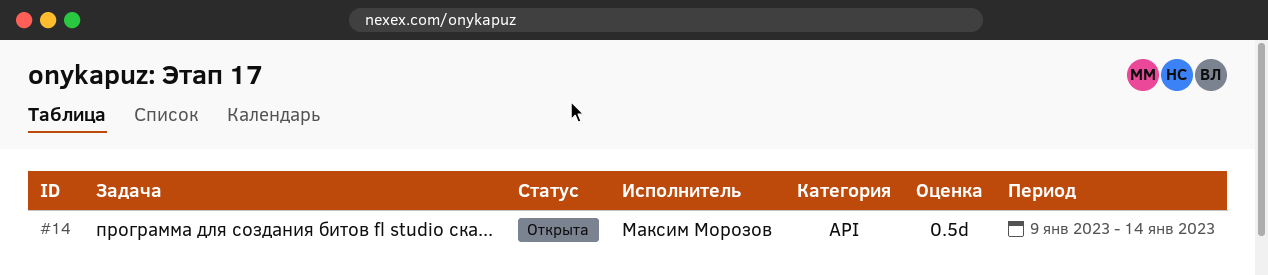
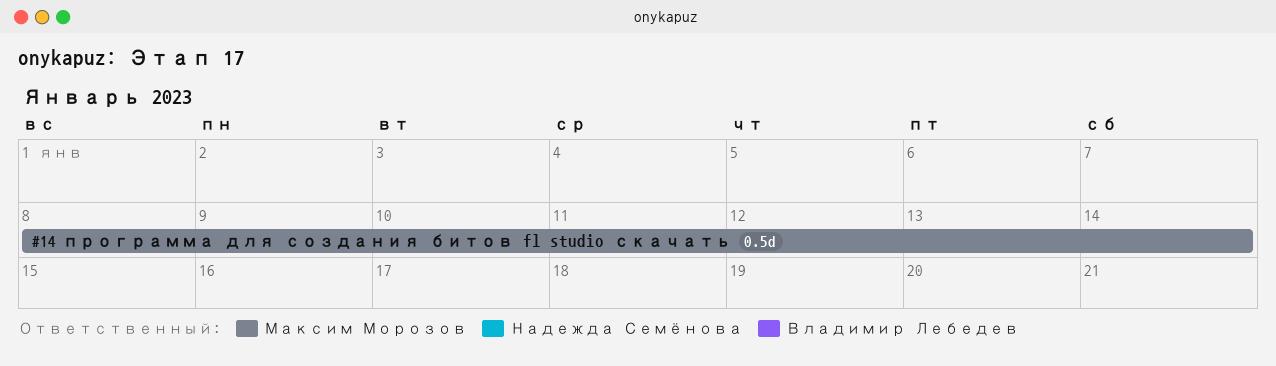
#14, start: Jan 9 -> Jan 8

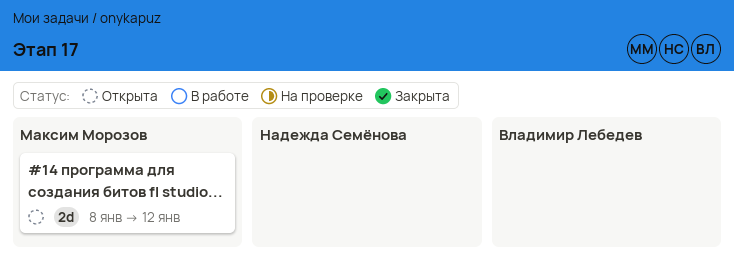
#14, estimate: 0.5d -> 2d
#14, due: Jan 14 -> Jan 12

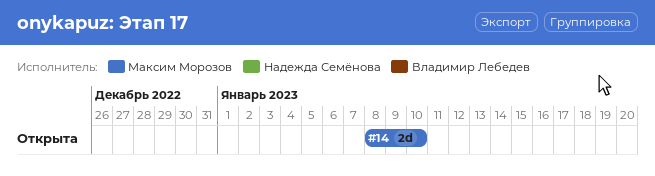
#14, due: Jan 12 -> Jan 10

